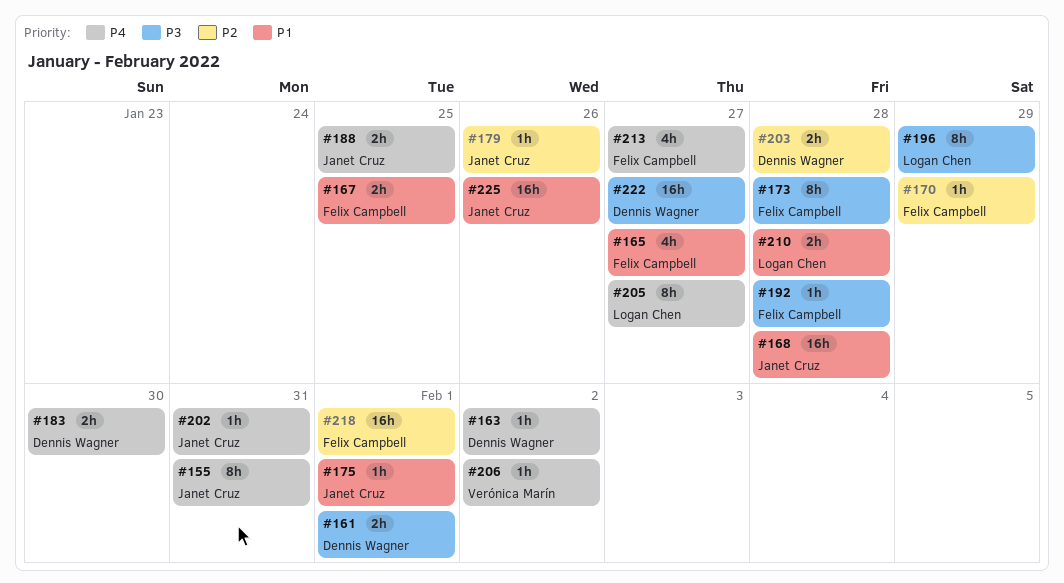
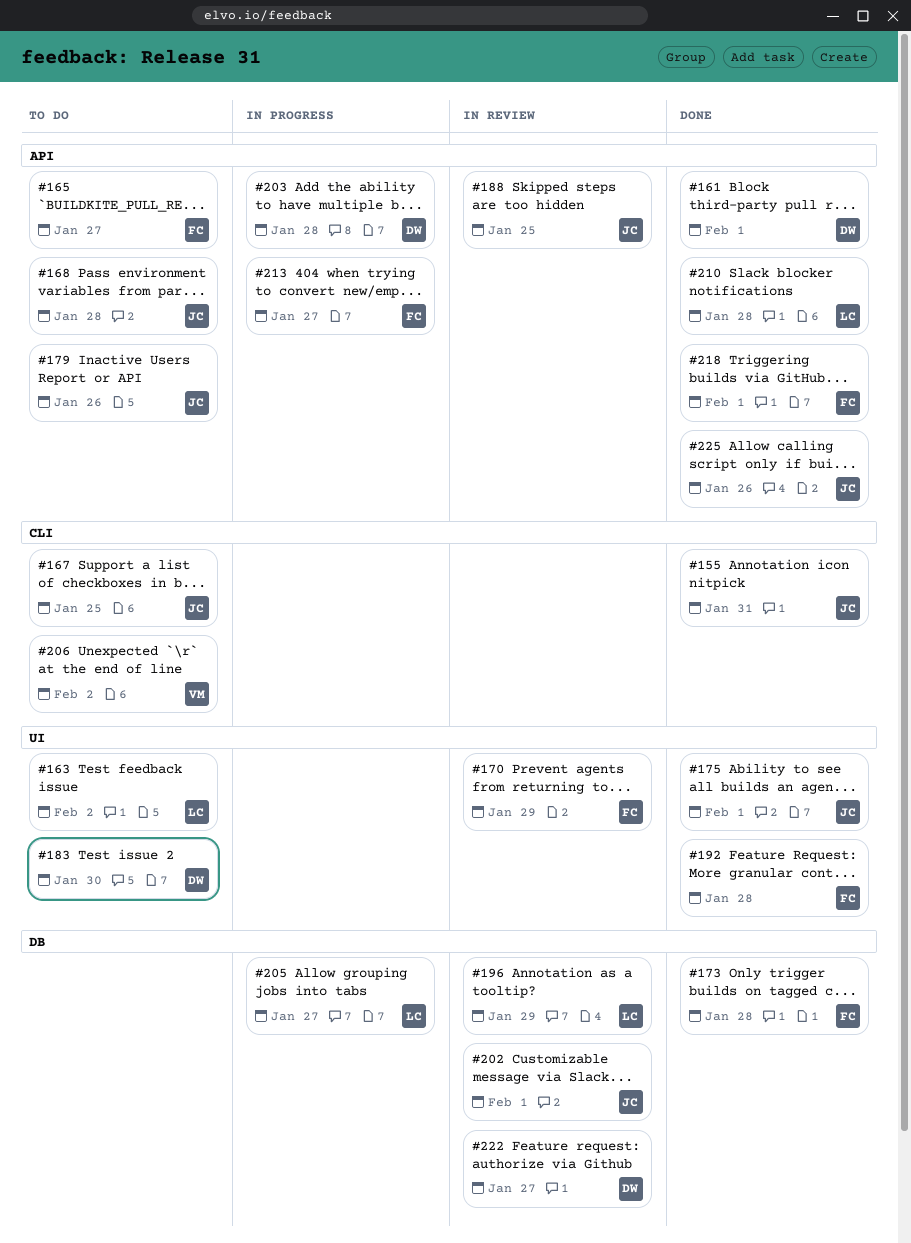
#163, owner: Dennis Wagner -> Logan Chen
#167, owner: Felix Campbell -> Janet Cruz
#202, due: Jan 31 -> Feb 1

